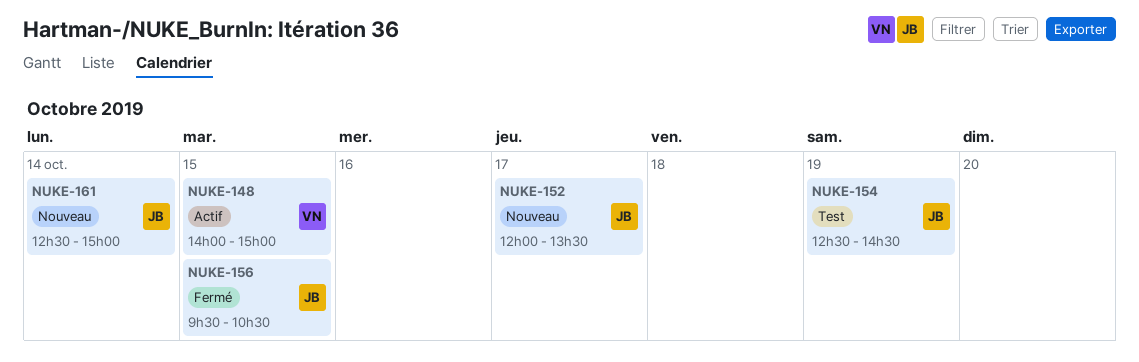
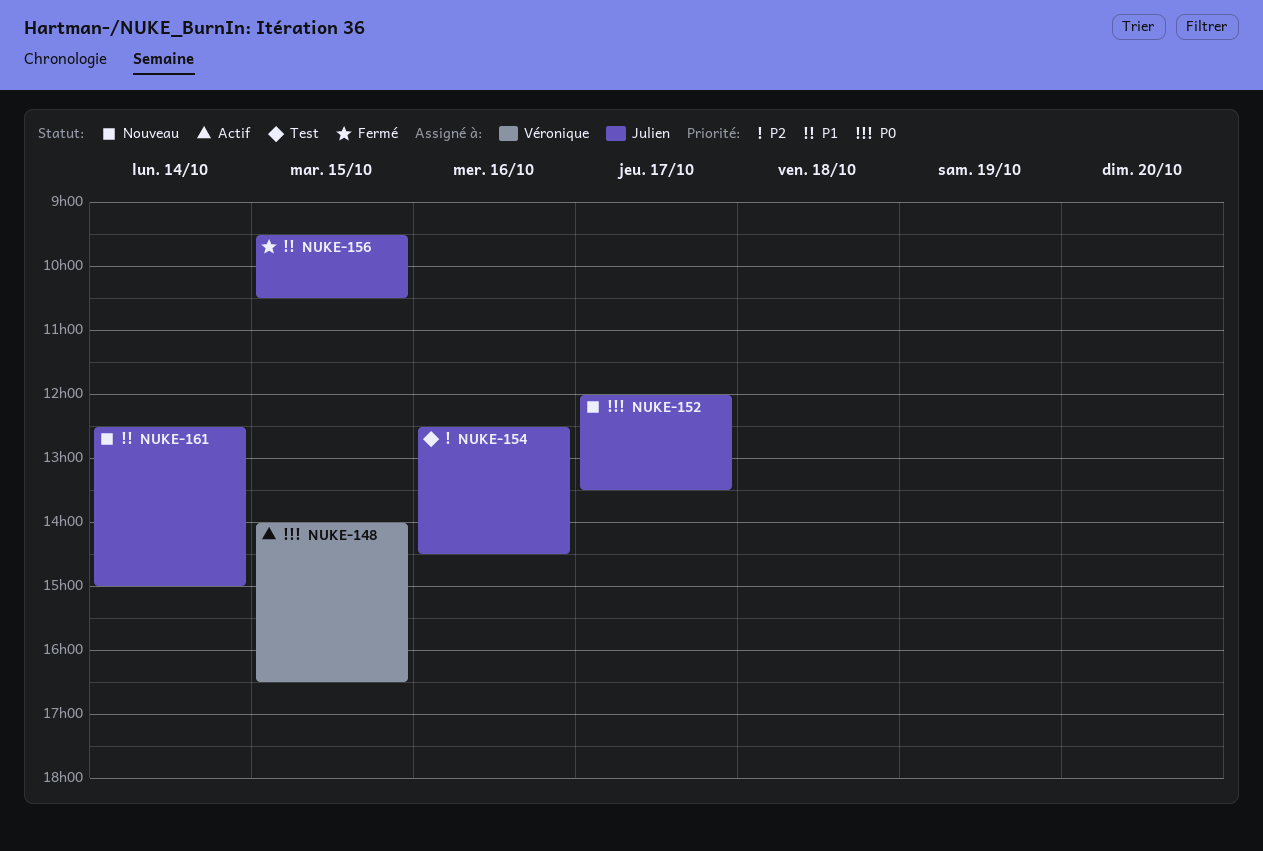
NUKE-148, ends: 15:00 -> 16:30
NUKE-154, day: Oct 19 -> Oct 16

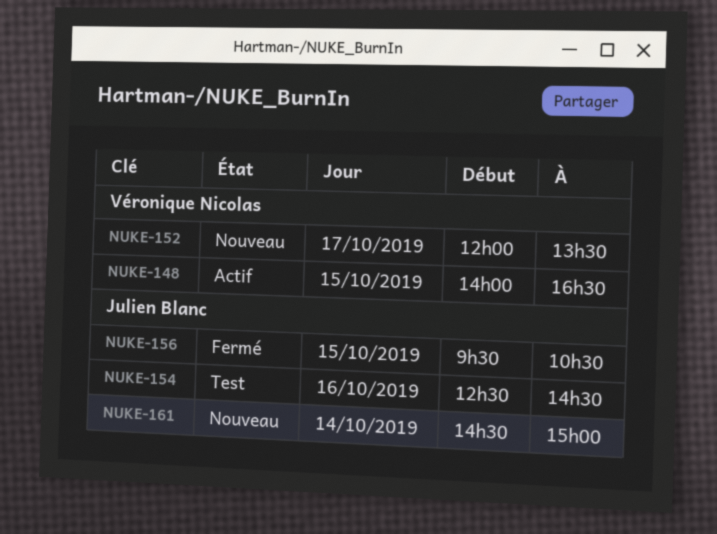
NUKE-152, owner: Julien Blanc -> Véronique Nicolas
NUKE-161, begins: 12:30 -> 14:30

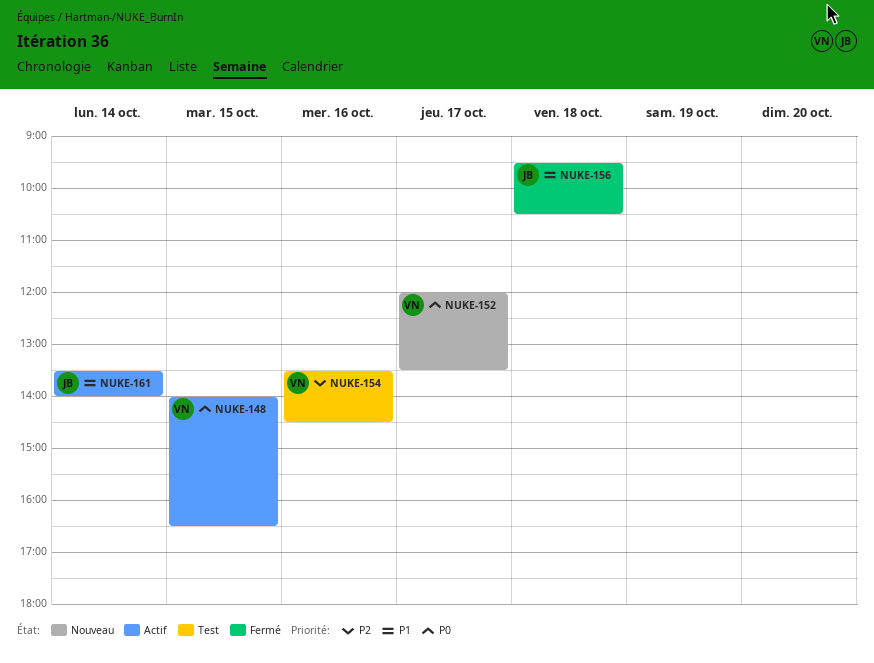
NUKE-154, owner: Julien Blanc -> Véronique Nicolas
NUKE-154, begins: 12:30 -> 13:30
NUKE-156, day: Oct 15 -> Oct 18
NUKE-161, status: Nouveau -> Actif
NUKE-161, begins: 14:30 -> 13:30
NUKE-161, ends: 15:00 -> 14:00

